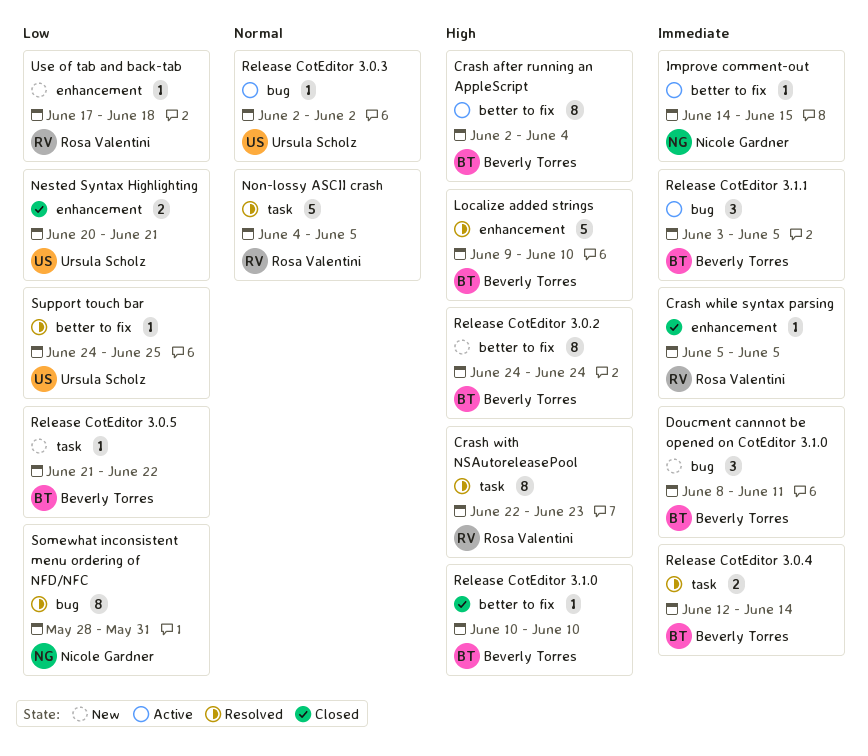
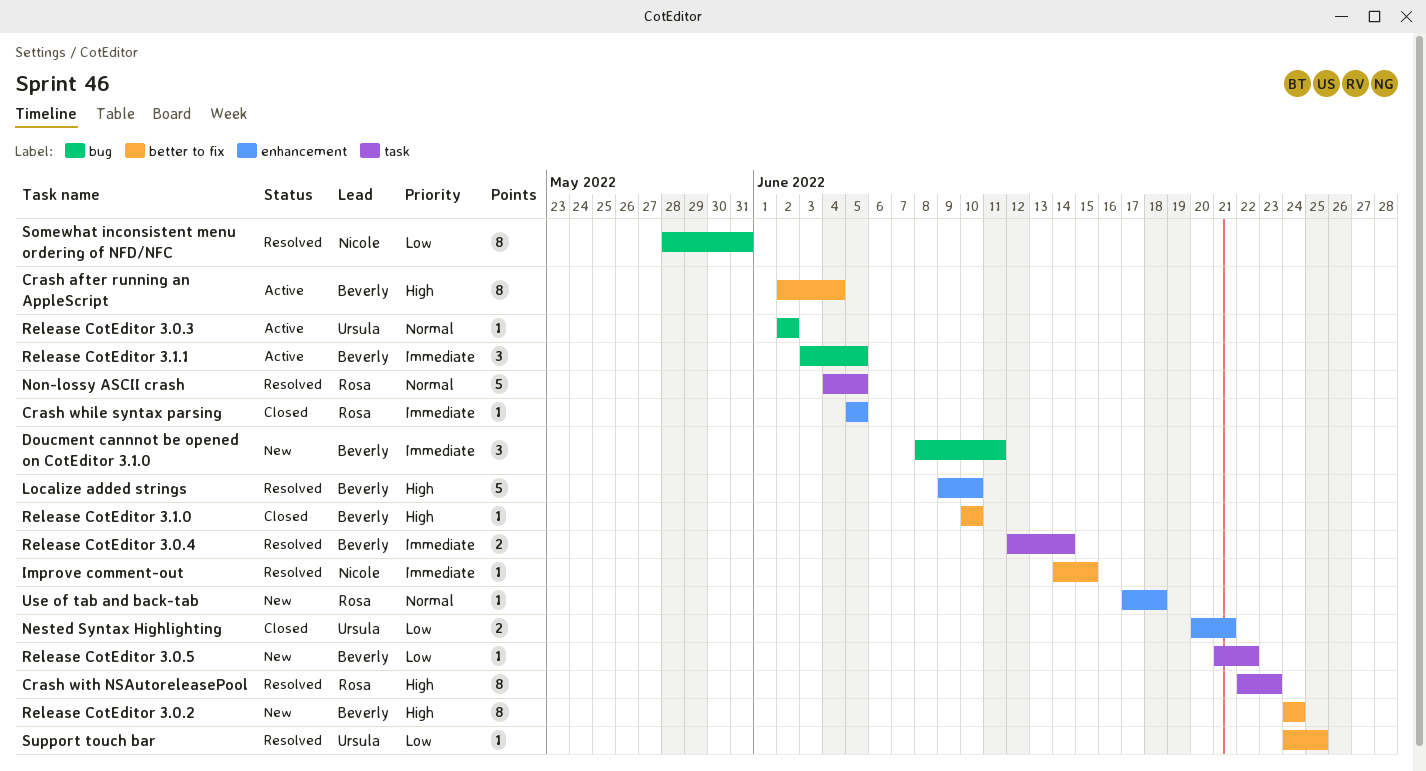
Improve comment-out, status: Active -> Resolved
Use of tab and back-tab, priority: Low -> Normal

